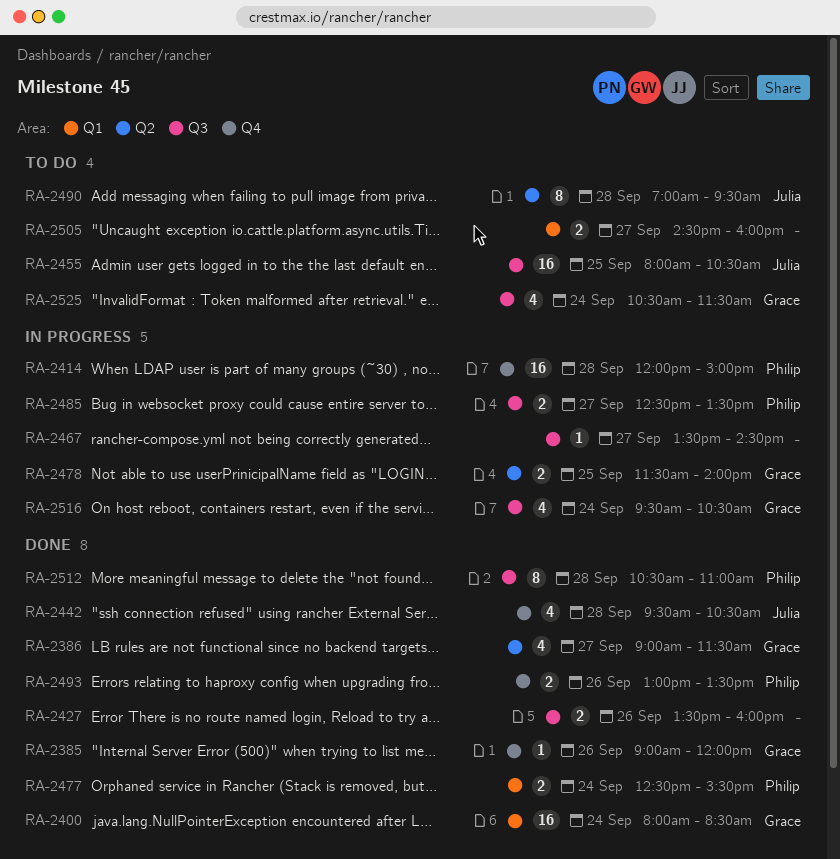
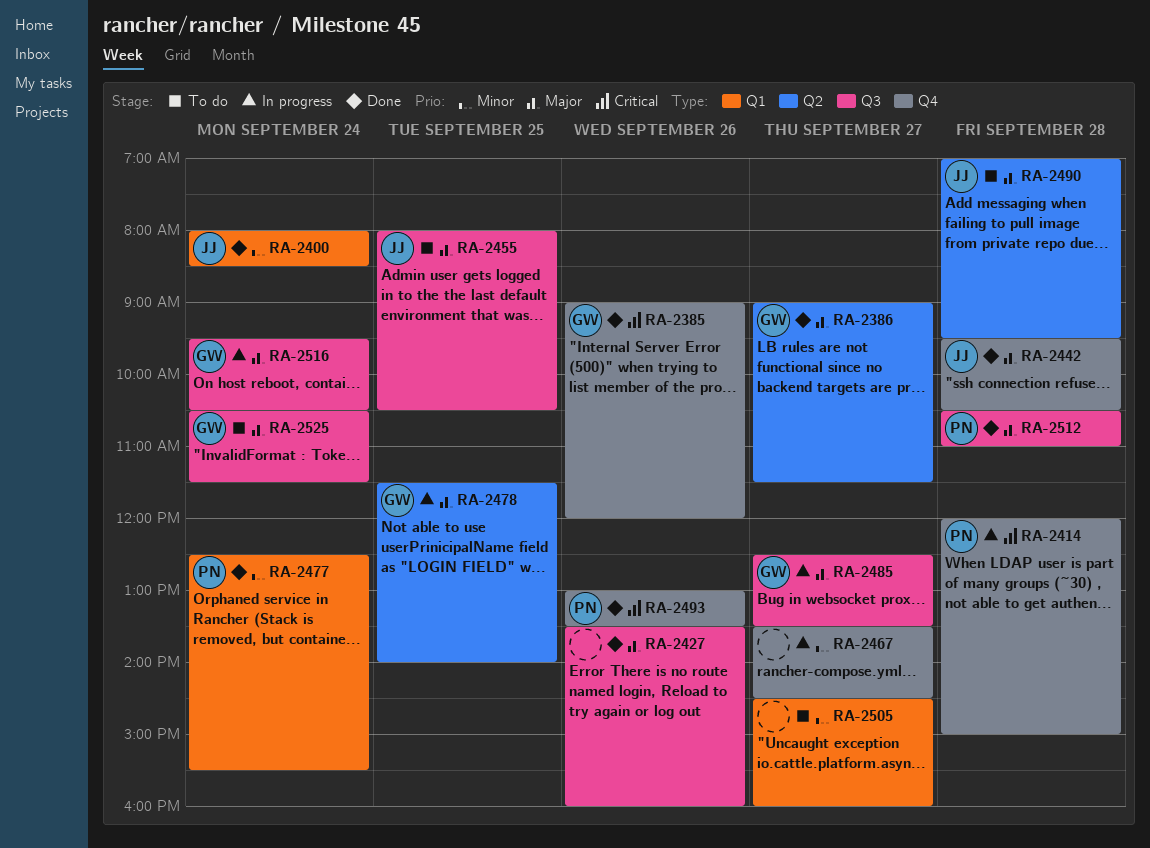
RA-2400, owner: Grace -> Julia
RA-2467, label: Q3 -> Q4
RA-2485, owner: Philip -> Grace

